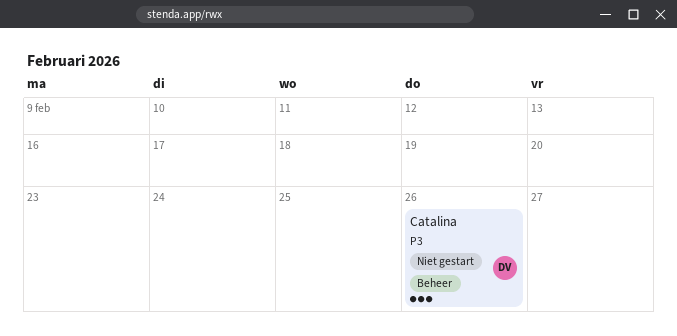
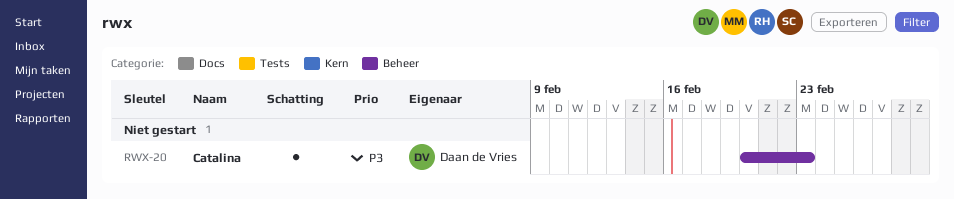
Catalina, estimate: 3 -> 1
Catalina, due: Feb 26 -> Feb 23

